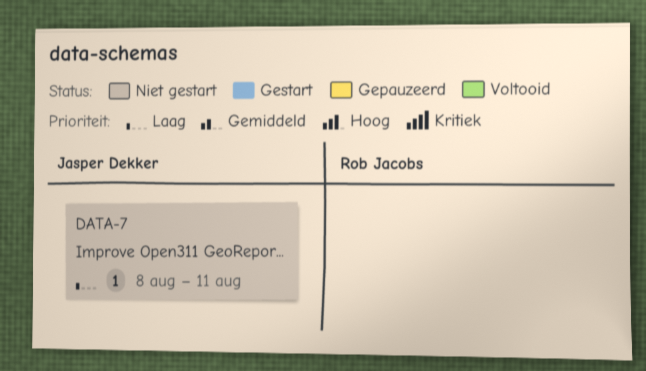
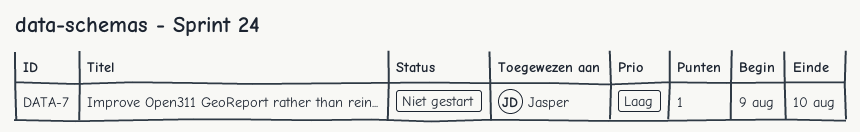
DATA-7, start: Aug 8 -> Aug 9
DATA-7, due: Aug 11 -> Aug 10

